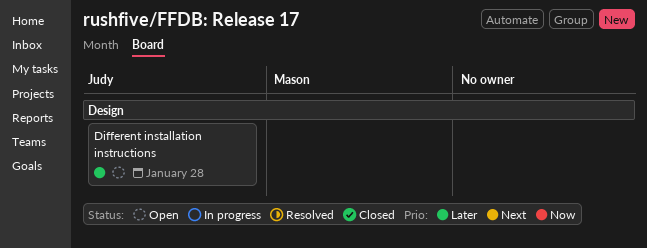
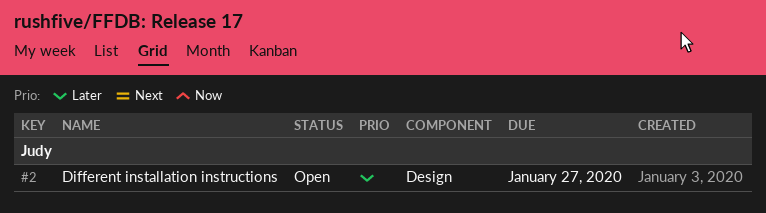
Different installation instructions, due: Jan 28 -> Jan 27

